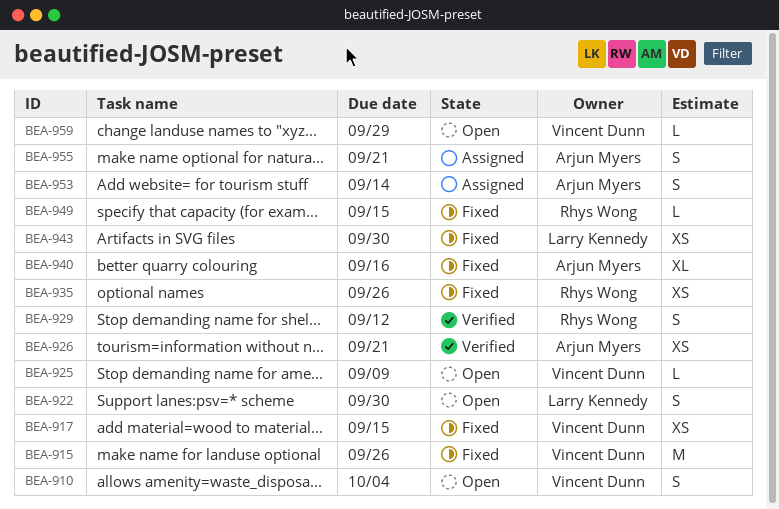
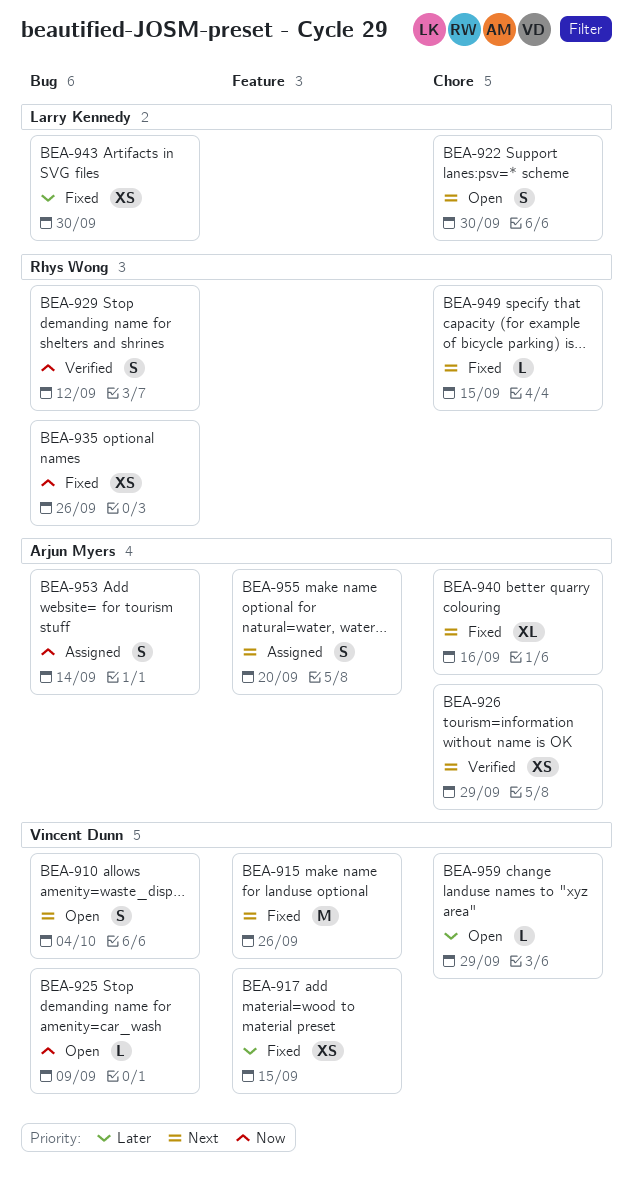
BEA-926, due: Sep 21 -> Sep 29
BEA-955, due: Sep 21 -> Sep 20

